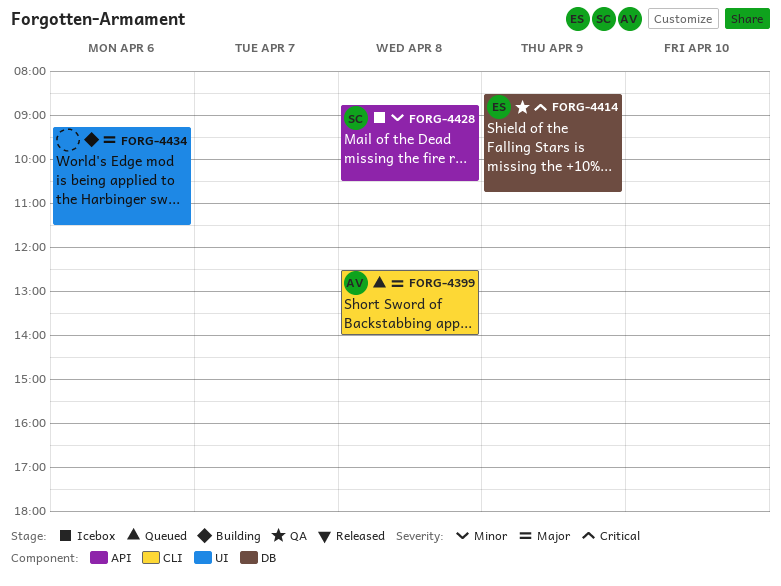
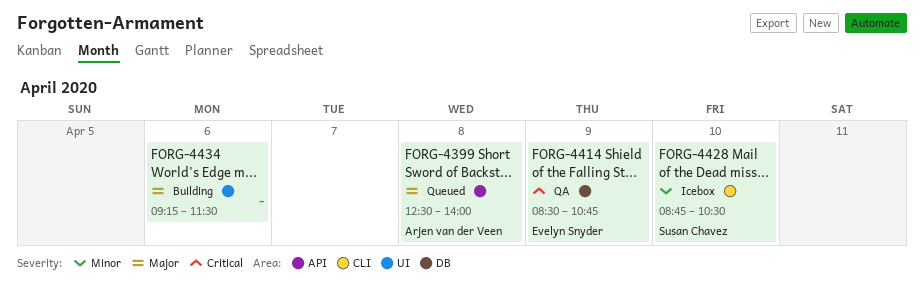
FORG-4399, label: CLI -> API
FORG-4428, label: API -> CLI
FORG-4428, day: Apr 8 -> Apr 10

